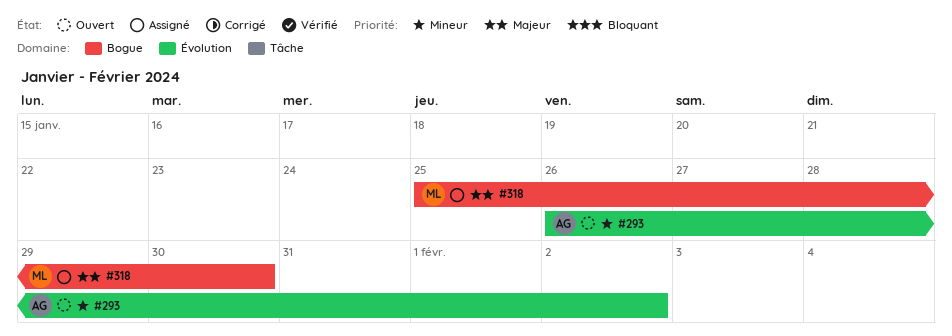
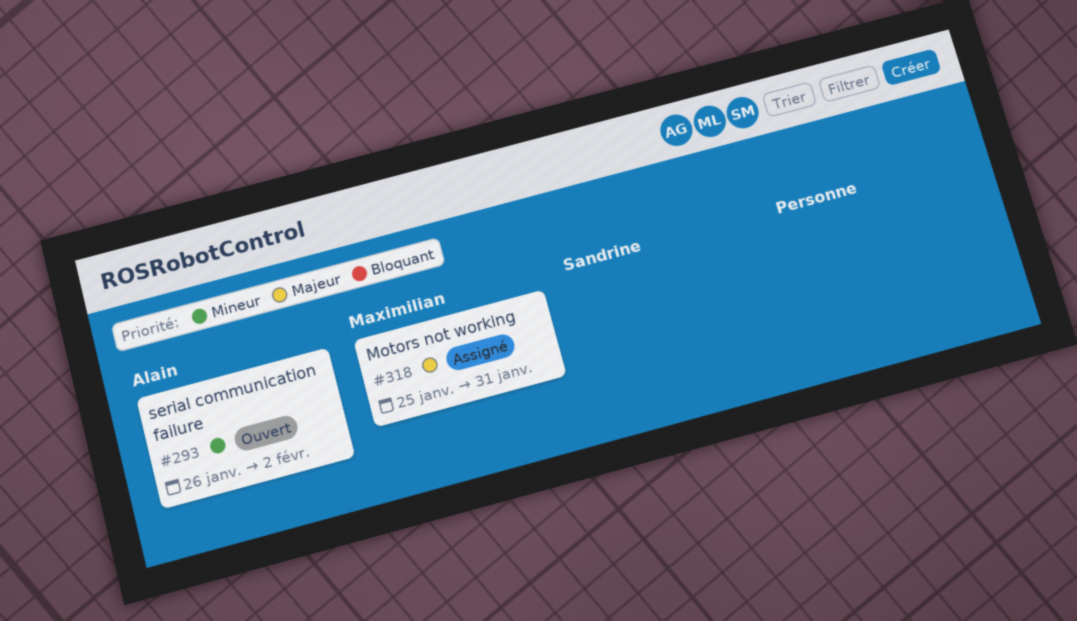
#318, due: Jan 30 -> Jan 31

